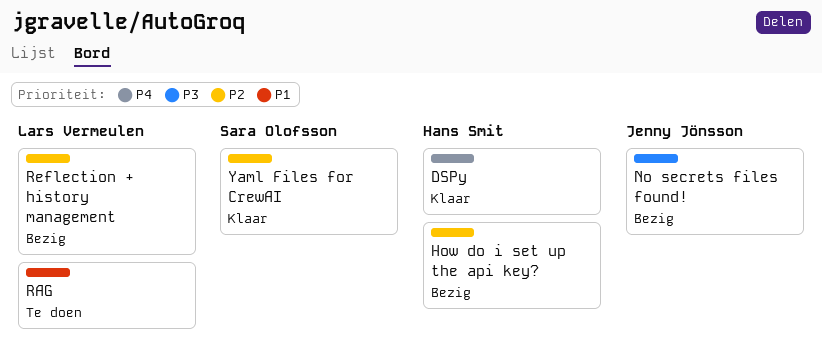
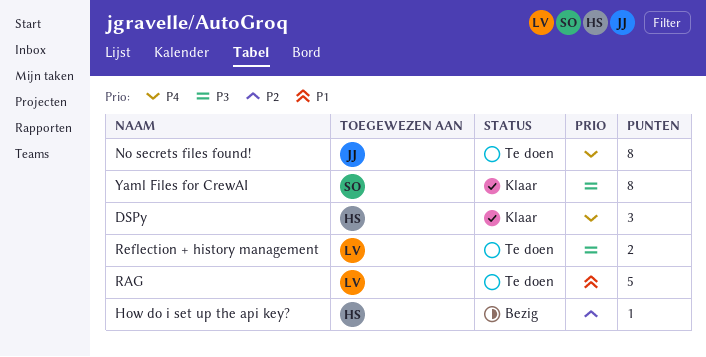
No secrets files found!, status: Bezig -> Te doen
No secrets files found!, priority: P3 -> P4
Reflection + history management, status: Bezig -> Te doen
Reflection + history management, priority: P2 -> P3
Yaml Files for CrewAI, priority: P2 -> P3

